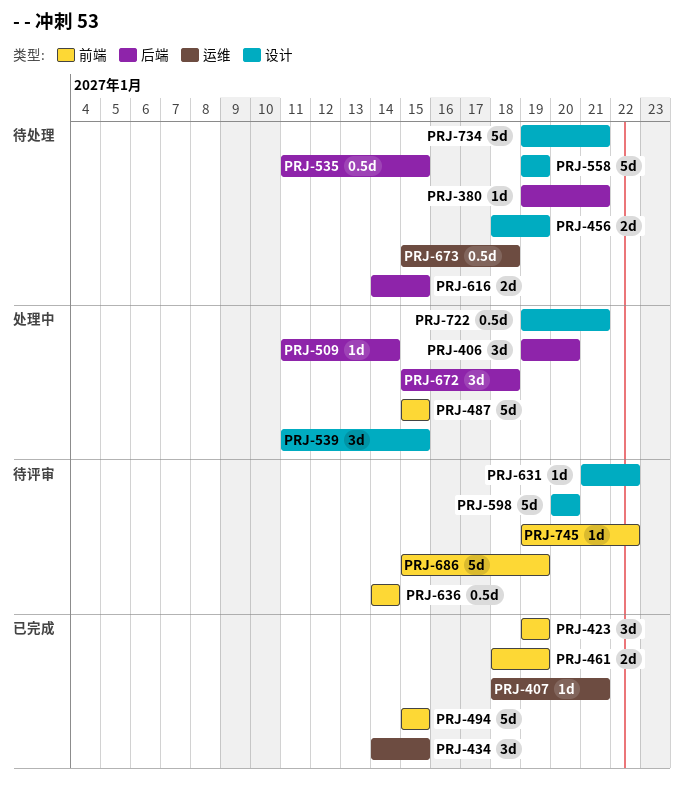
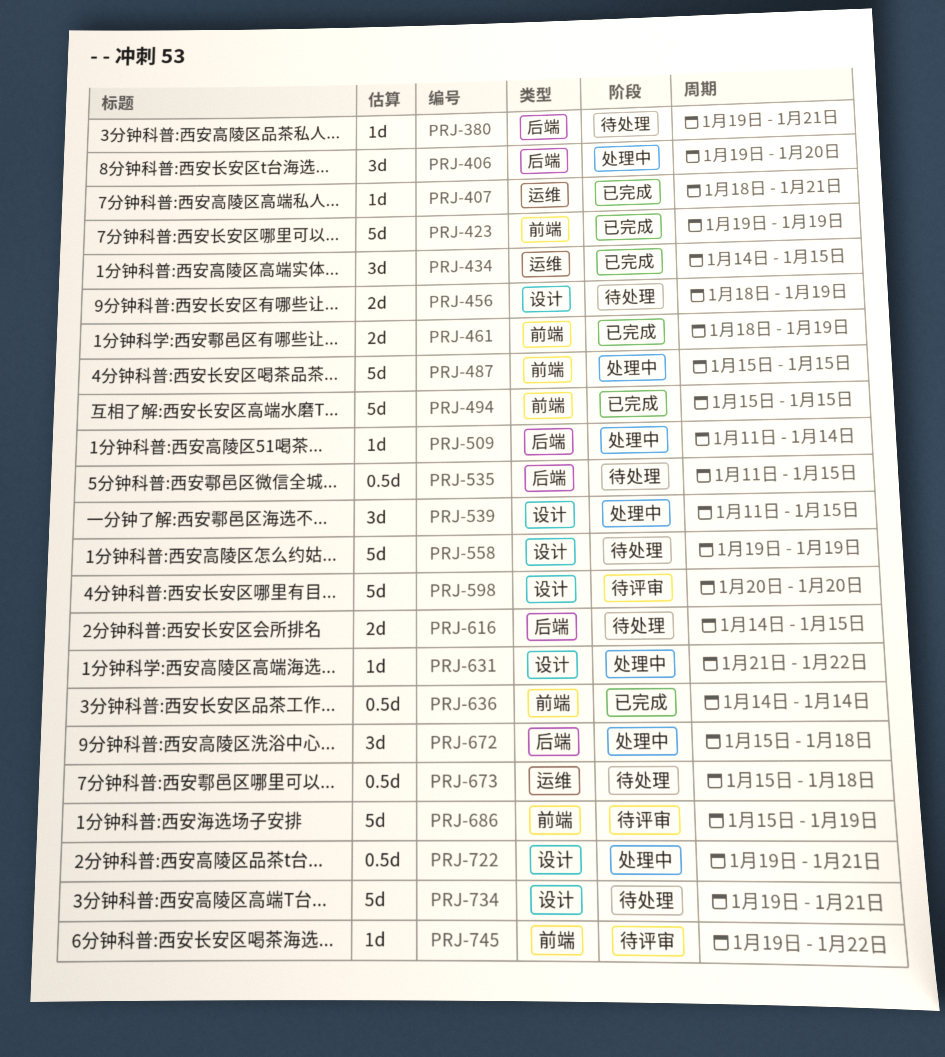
PRJ-423, estimate: 3d -> 5d
PRJ-631, status: 待评审 -> 处理中
PRJ-636, status: 待评审 -> 已完成

